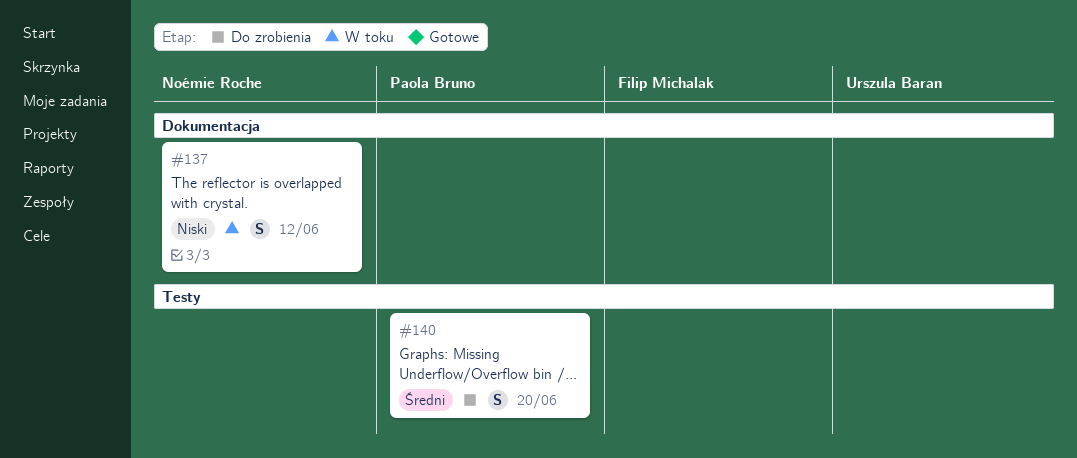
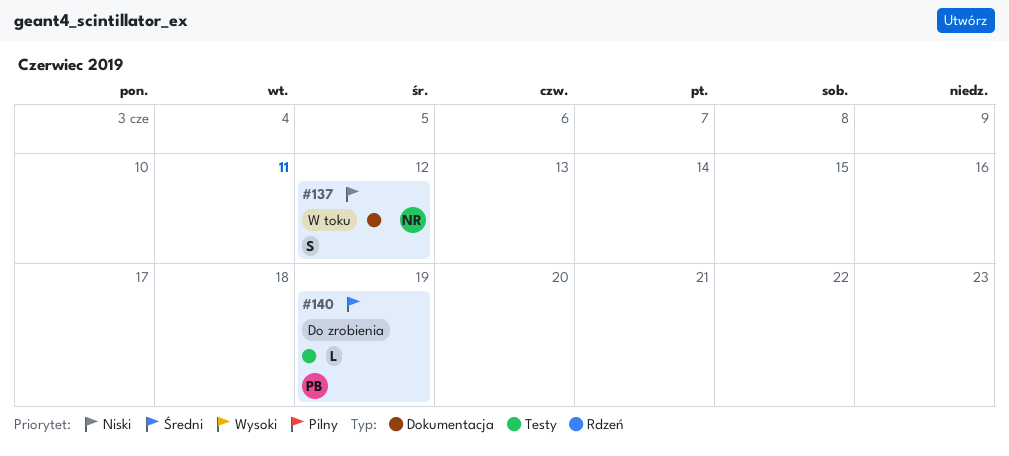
#140, estimate: S -> L
#140, due: Jun 20 -> Jun 19

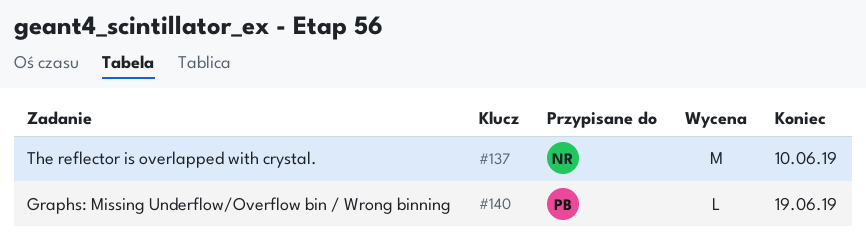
#137, estimate: S -> M
#137, due: Jun 12 -> Jun 10

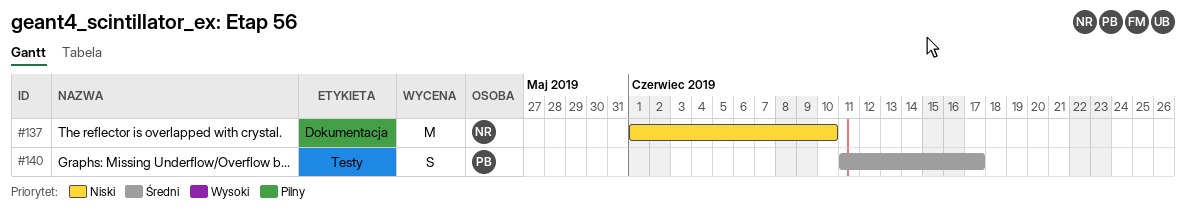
#140, estimate: L -> S
#140, due: Jun 19 -> Jun 17

